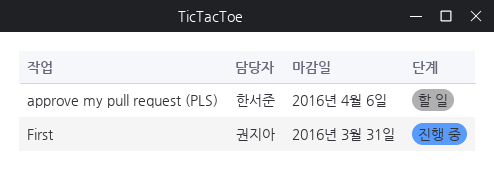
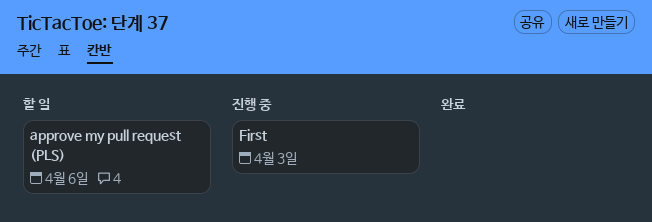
First, due: Mar 31 -> Apr 3

